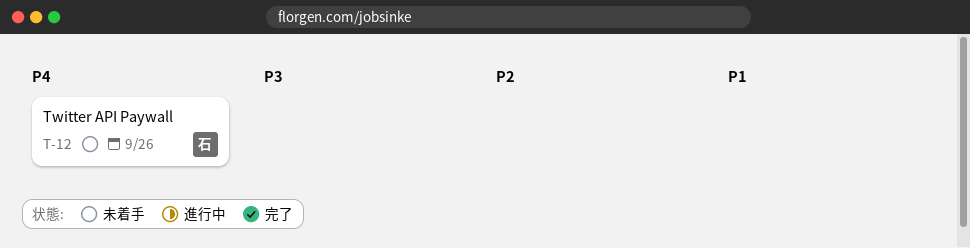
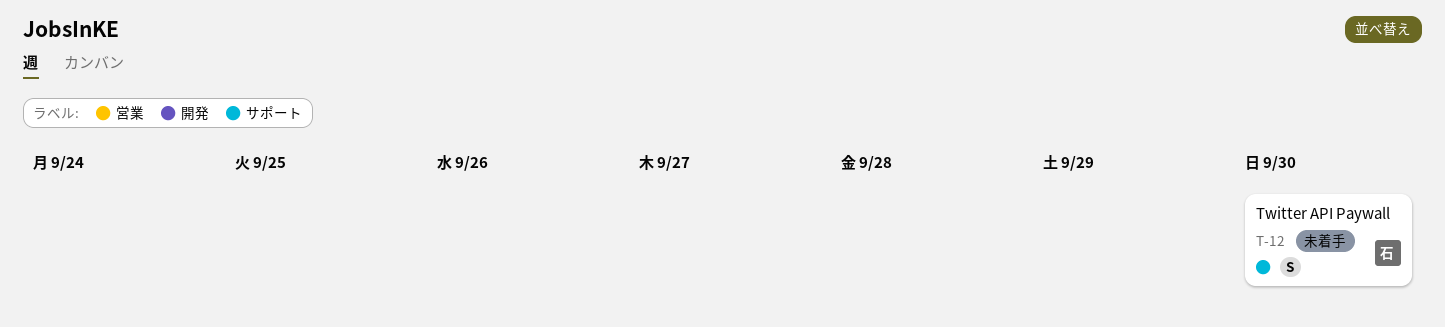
T-12, due: Sep 26 -> Sep 30

